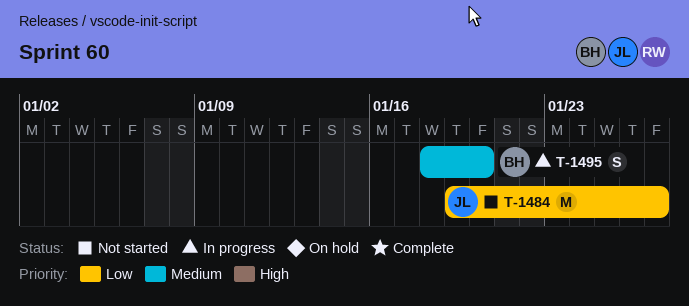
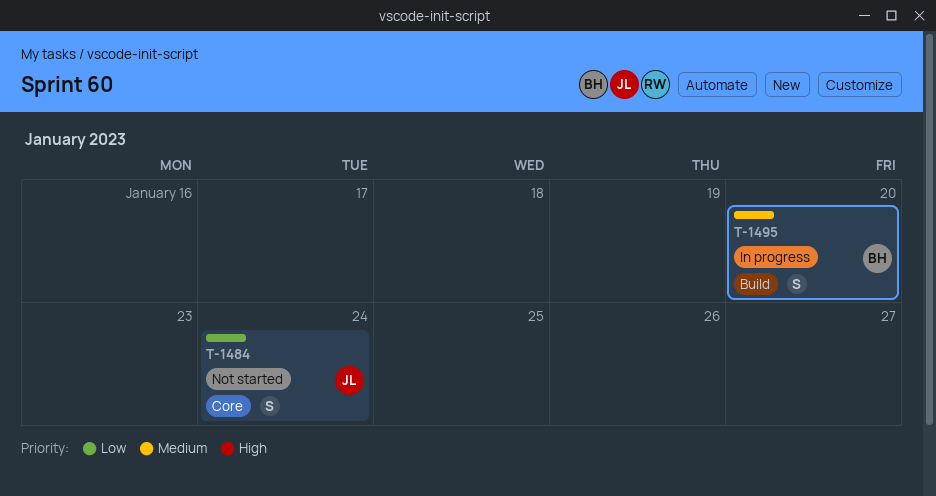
T-1484, estimate: M -> S
T-1484, due: Jan 27 -> Jan 24

